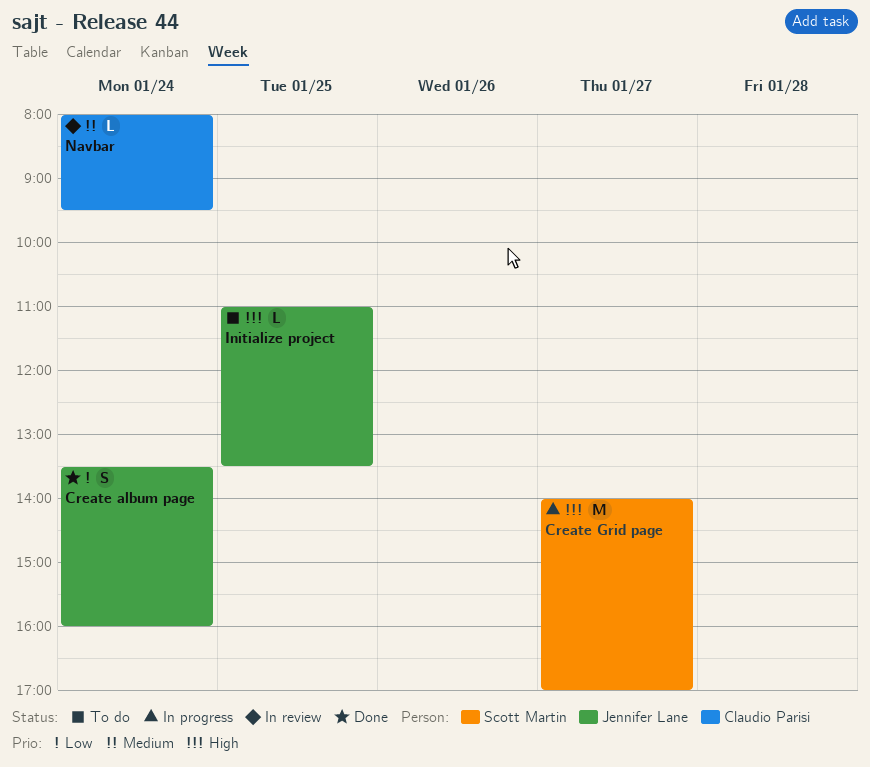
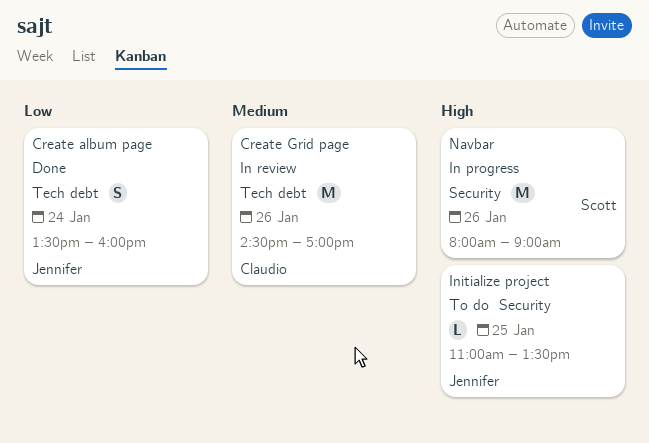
Create Grid page, status: In progress -> In review
Create Grid page, owner: Scott Martin -> Claudio Parisi
Create Grid page, priority: High -> Medium
Create Grid page, day: Jan 27 -> Jan 26
Create Grid page, begins: 14:00 -> 14:30
Navbar, status: In review -> In progress
Navbar, owner: Claudio Parisi -> Scott Martin
Navbar, priority: Medium -> High
Navbar, estimate: L -> M
Navbar, day: Jan 24 -> Jan 26
Navbar, ends: 09:30 -> 09:00

